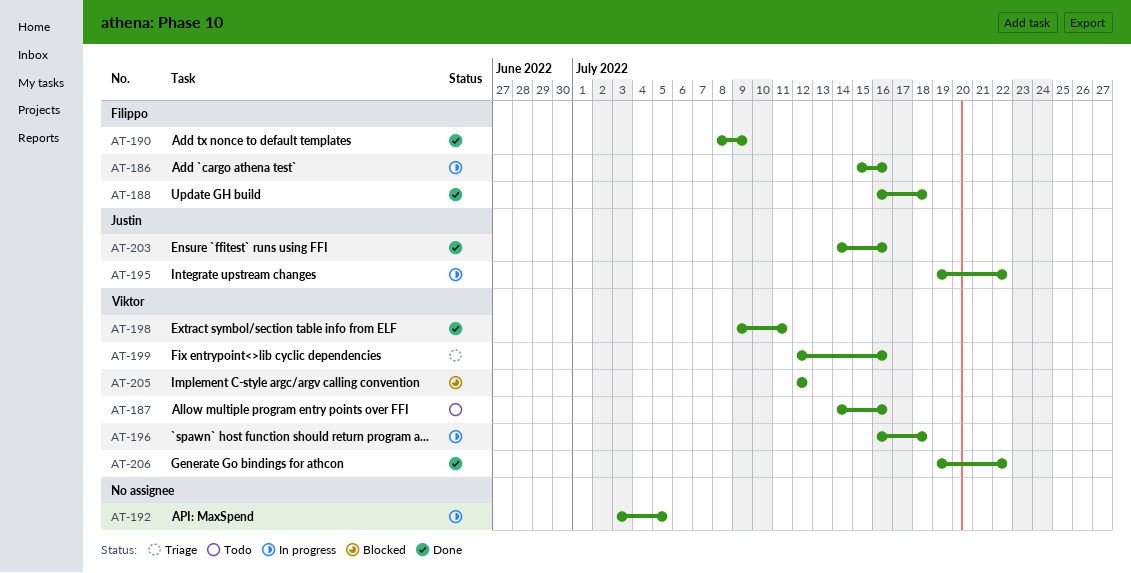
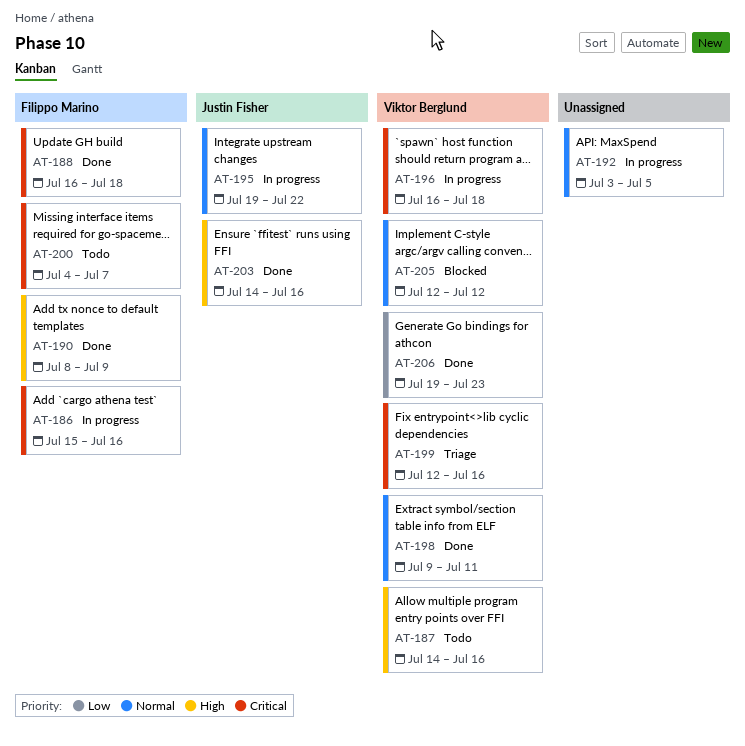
AT-200: none -> present
AT-206, due: Jul 22 -> Jul 23

